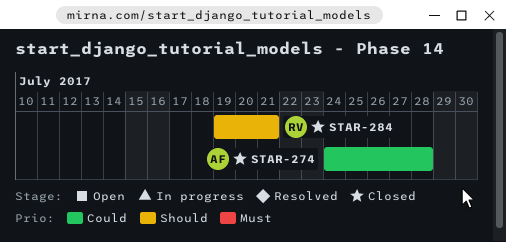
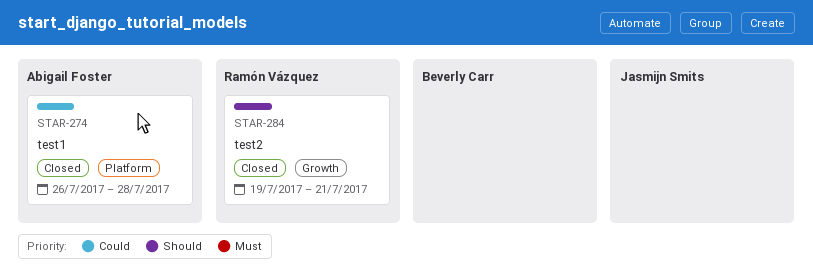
STAR-274, start: Jul 24 -> Jul 26

